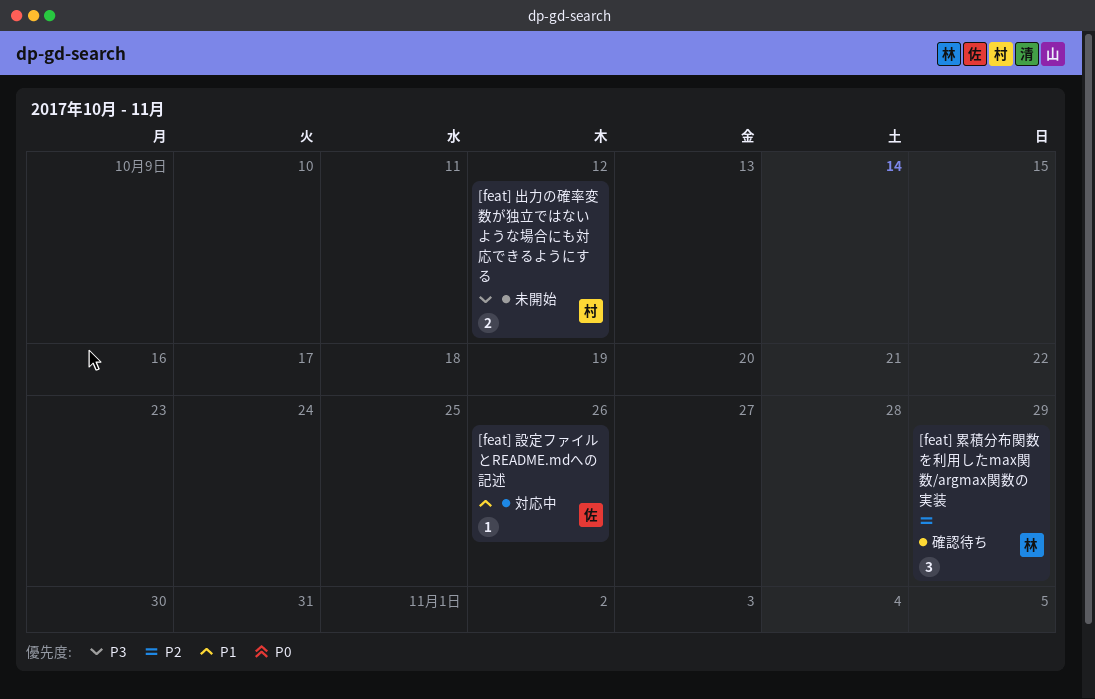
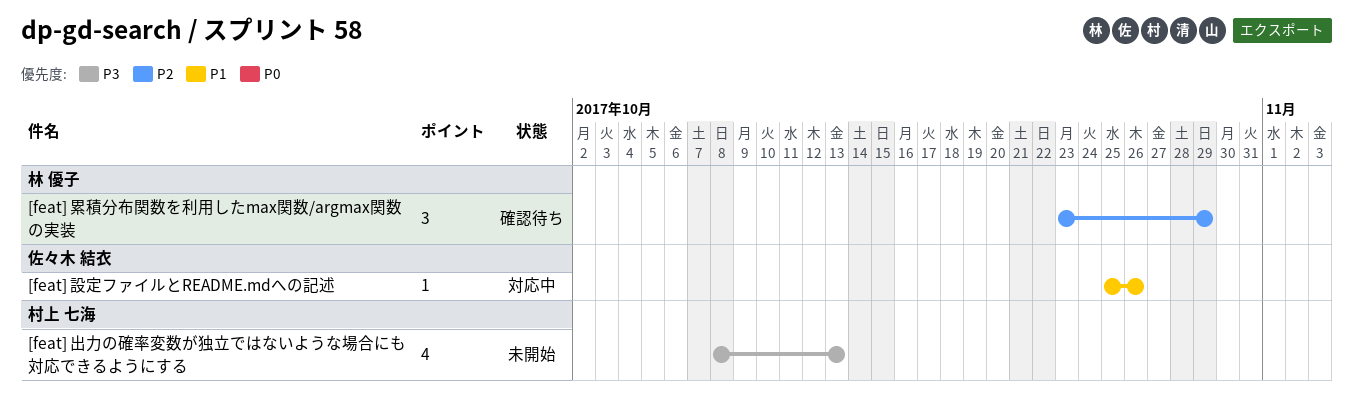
[feat] 出力の確率変数が独立ではないような場合にも対応できるようにする, estimate: 2 -> 4
[feat] 出力の確率変数が独立ではないような場合にも対応できるようにする, due: Oct 12 -> Oct 13

